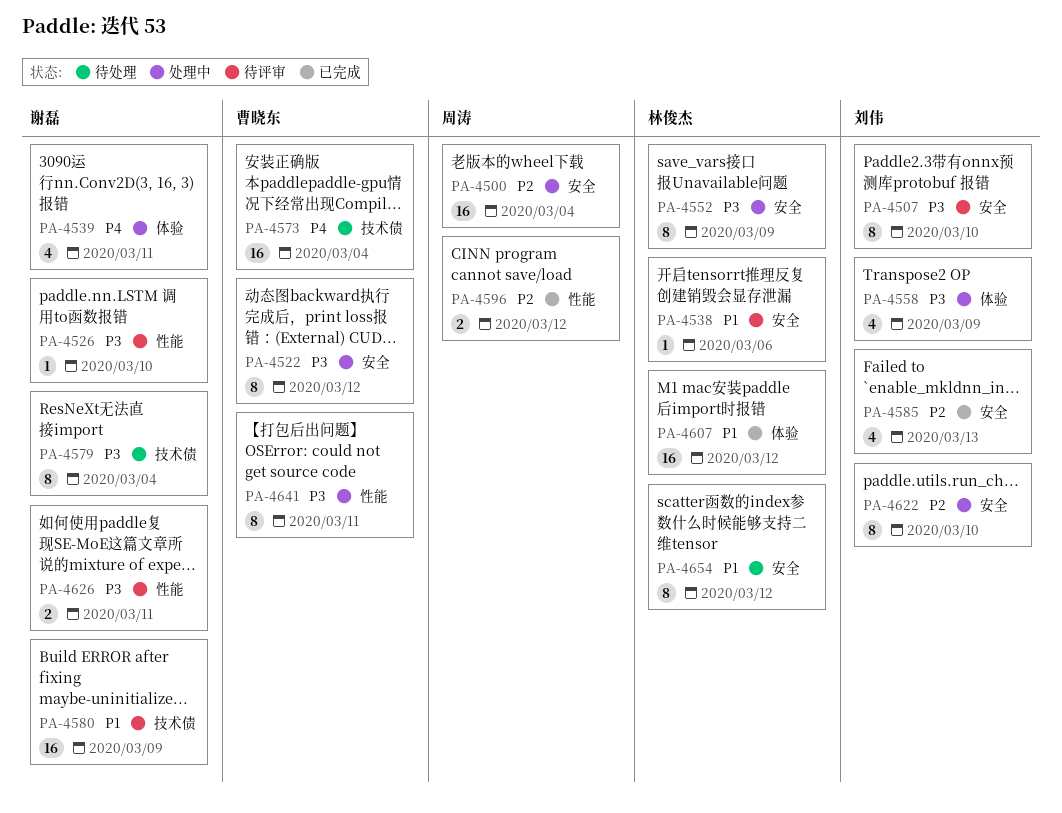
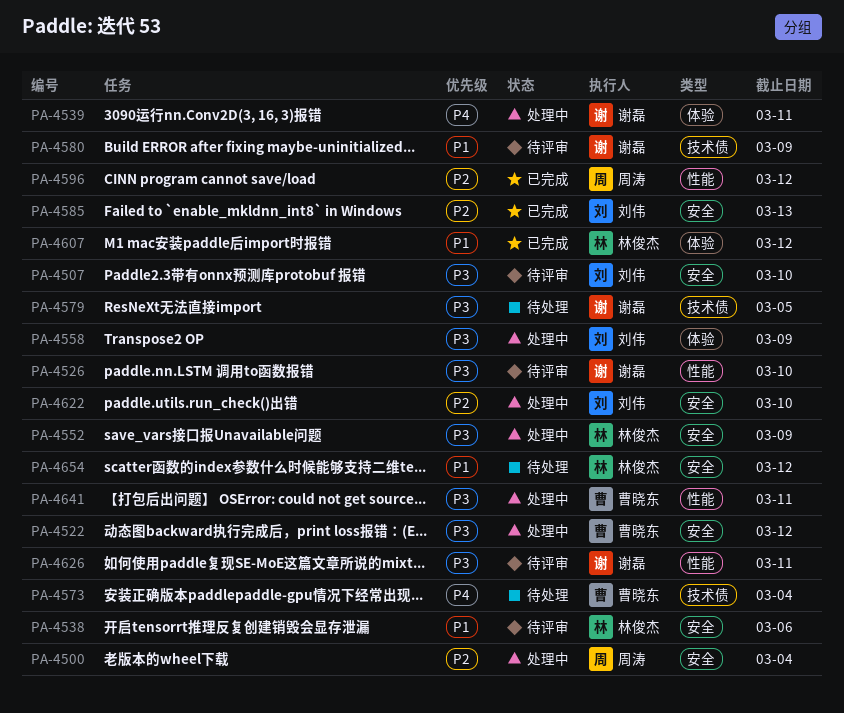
PA-4579, due: Mar 4 -> Mar 5

